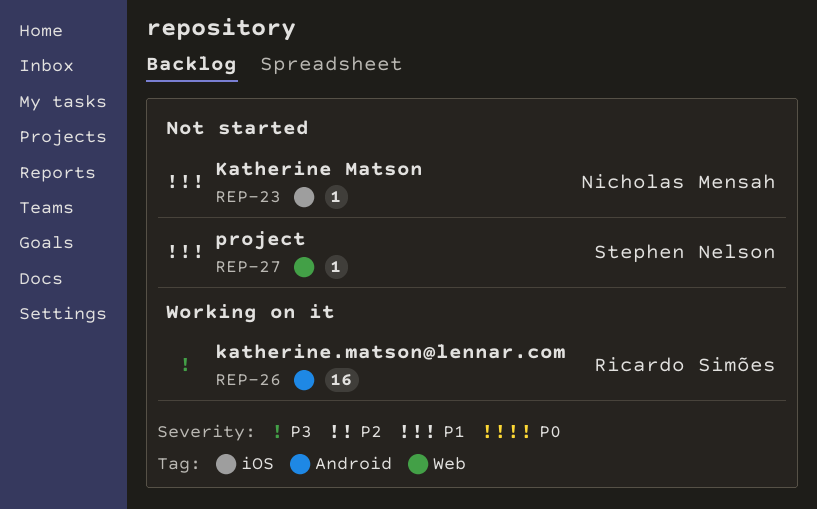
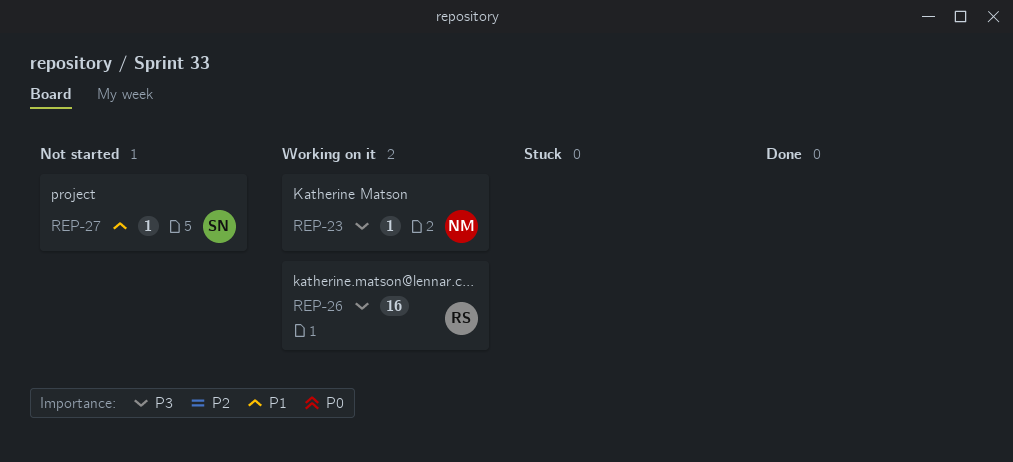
REP-23, status: Not started -> Working on it
REP-23, priority: P1 -> P3

